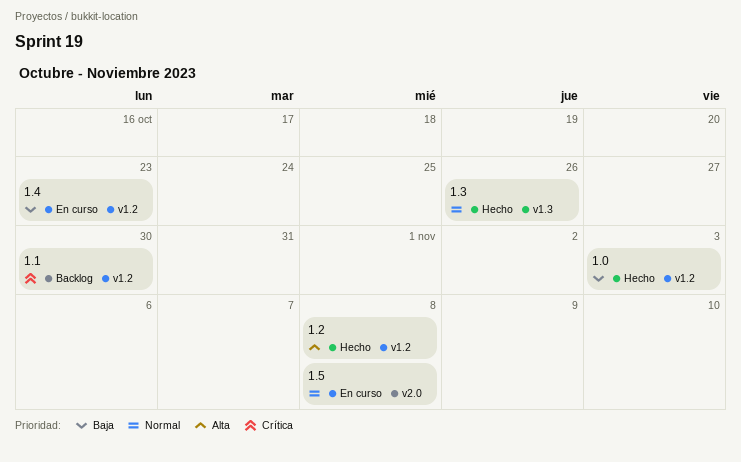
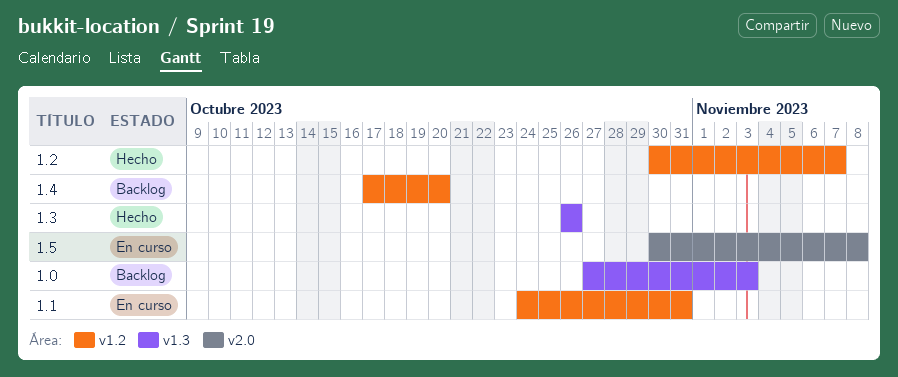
1.0, status: Hecho -> Backlog
1.0, label: v1.2 -> v1.3
1.1, status: Backlog -> En curso
1.1, due: Oct 30 -> Oct 31
1.2, due: Nov 8 -> Nov 7
1.4, status: En curso -> Backlog
1.4, due: Oct 23 -> Oct 20

